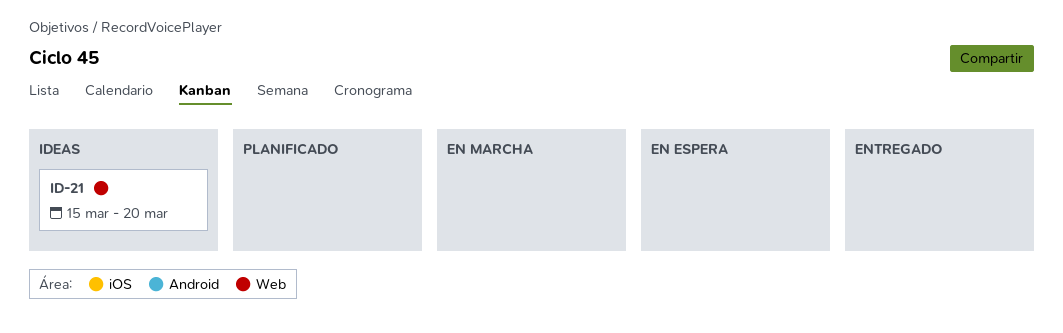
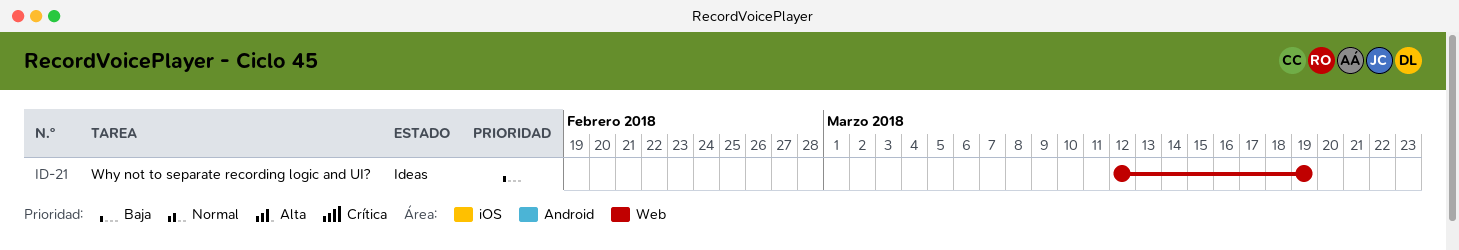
ID-21, start: Mar 15 -> Mar 12
ID-21, due: Mar 20 -> Mar 19

